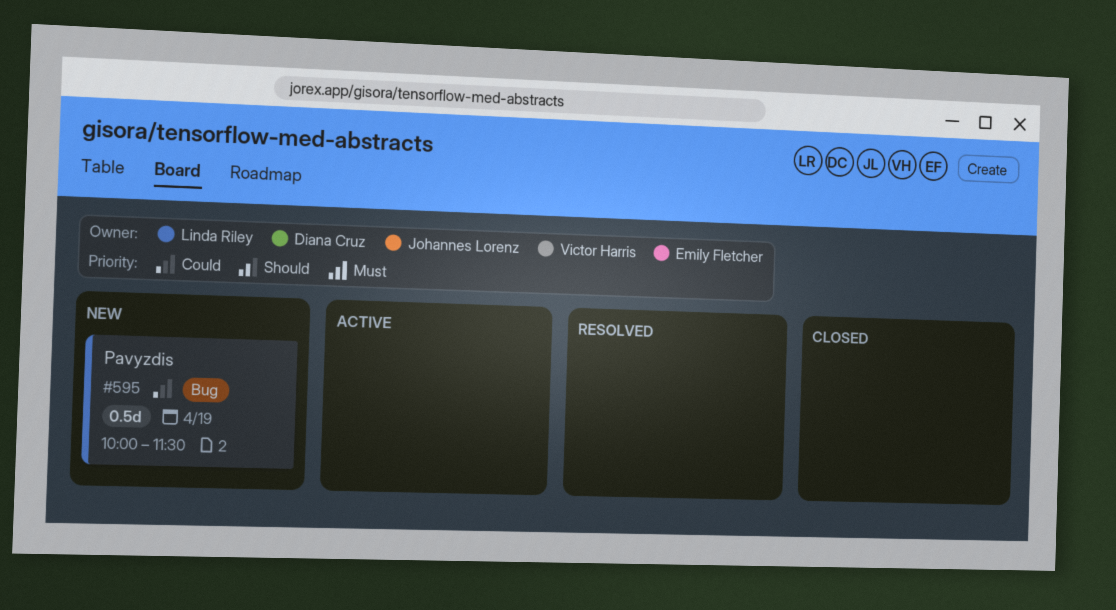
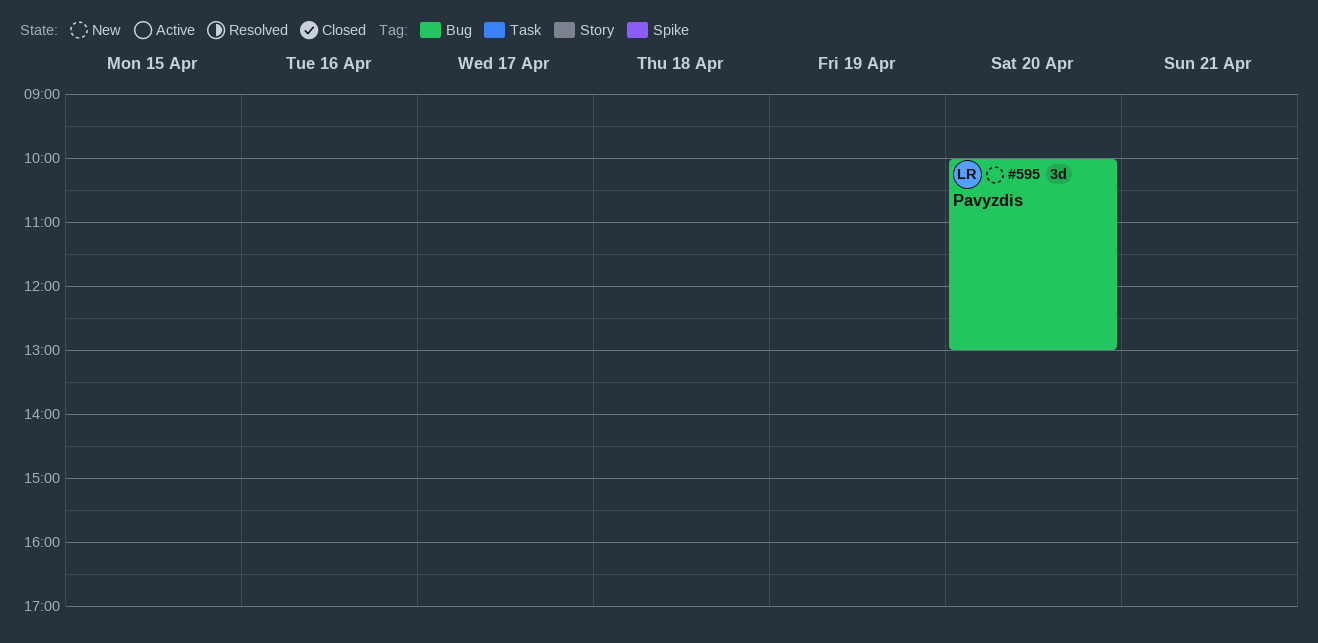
#595, estimate: 0.5d -> 3d
#595, day: Apr 19 -> Apr 20
#595, ends: 11:30 -> 13:00

